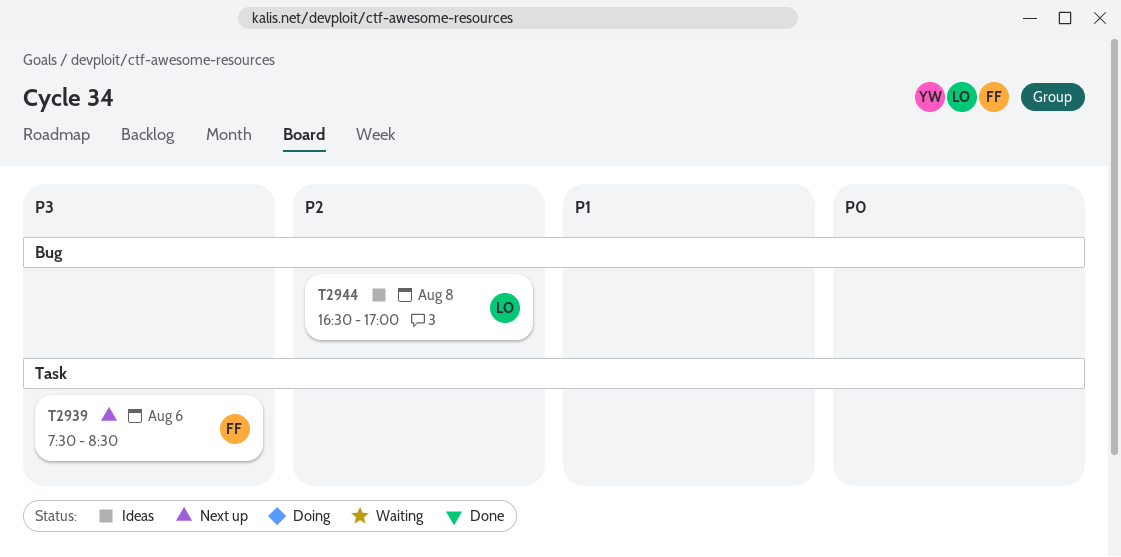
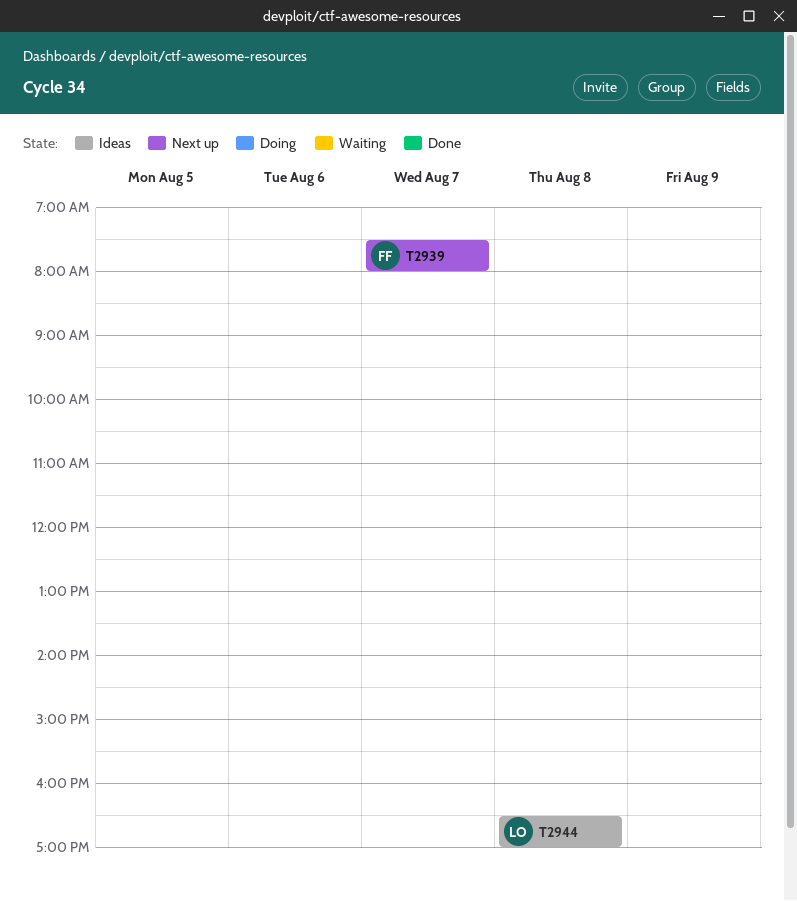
T2939, day: Aug 6 -> Aug 7
T2939, ends: 08:30 -> 08:00

